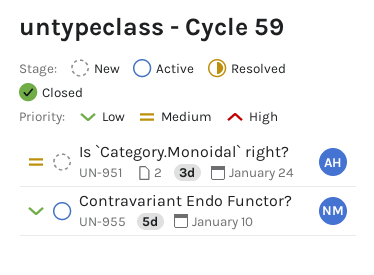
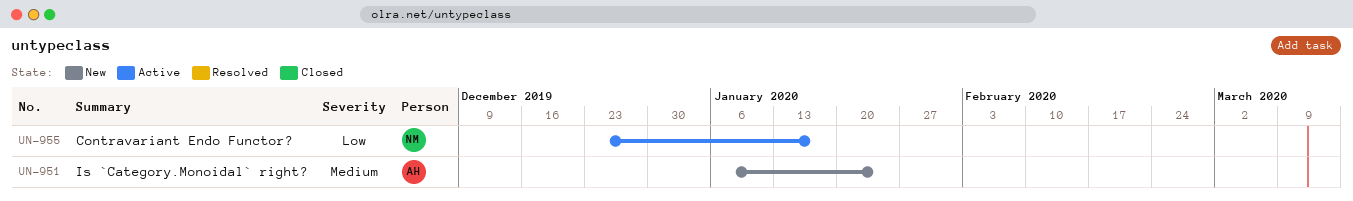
UN-955, due: Jan 10 -> Jan 17

